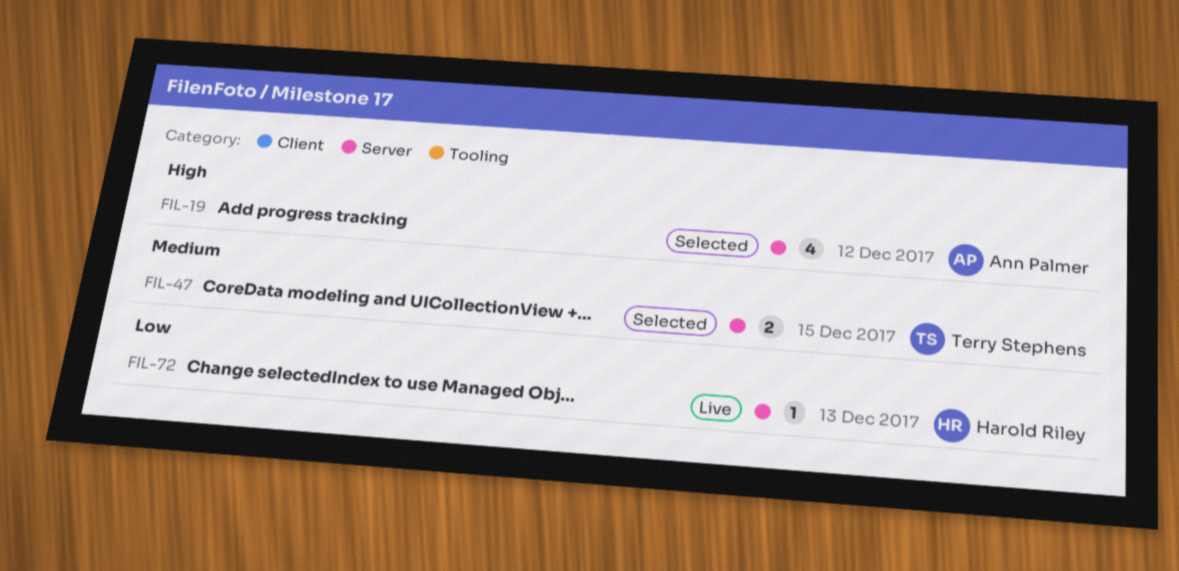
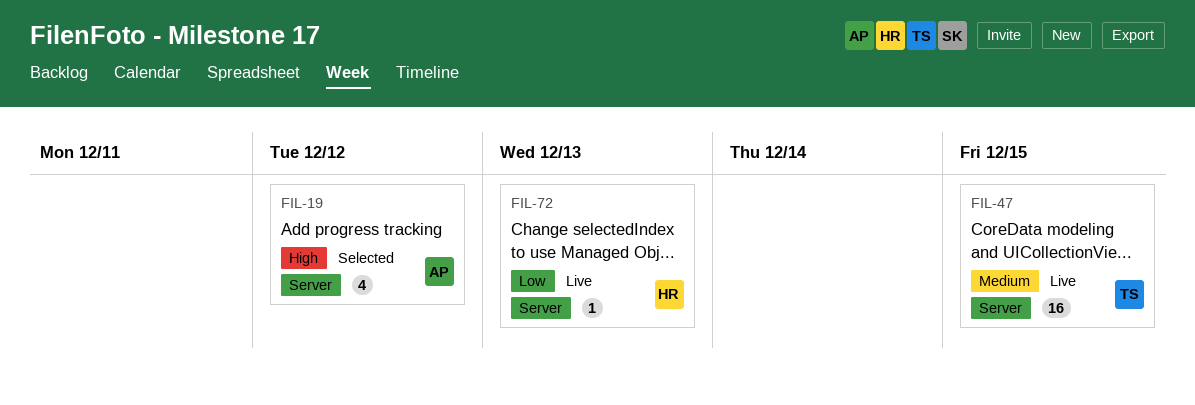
FIL-47, status: Selected -> Live
FIL-47, estimate: 2 -> 16

